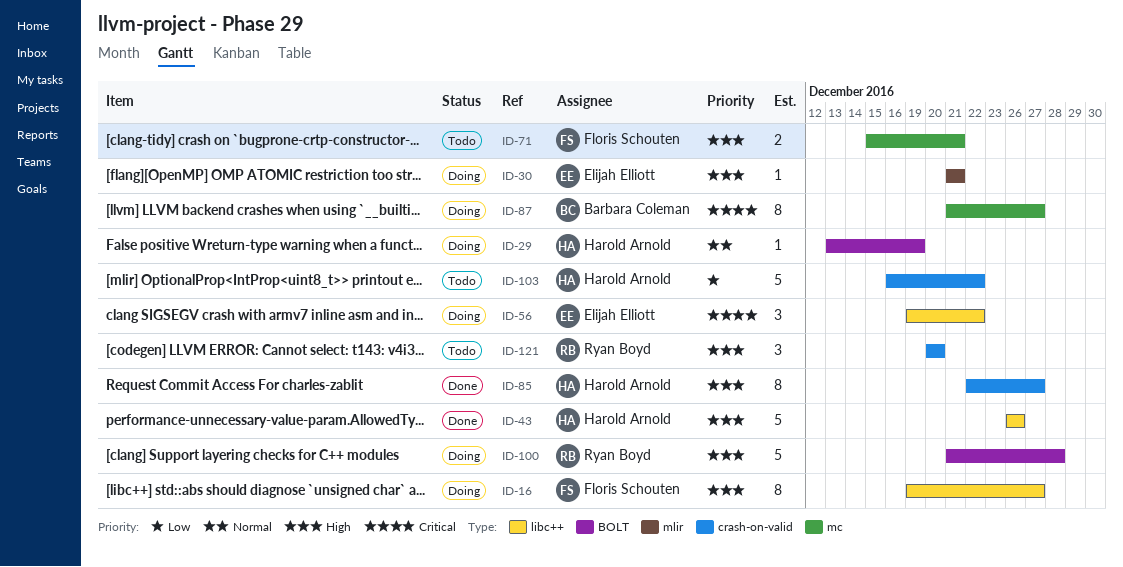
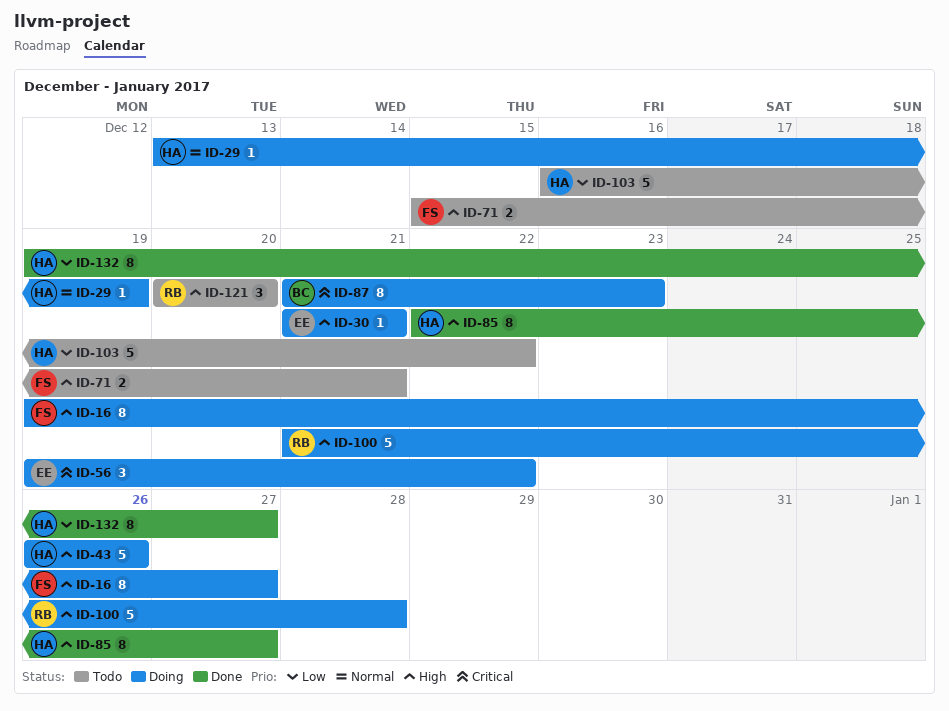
ID-43, status: Done -> Doing
ID-87, due: Dec 27 -> Dec 23
ID-132: none -> present

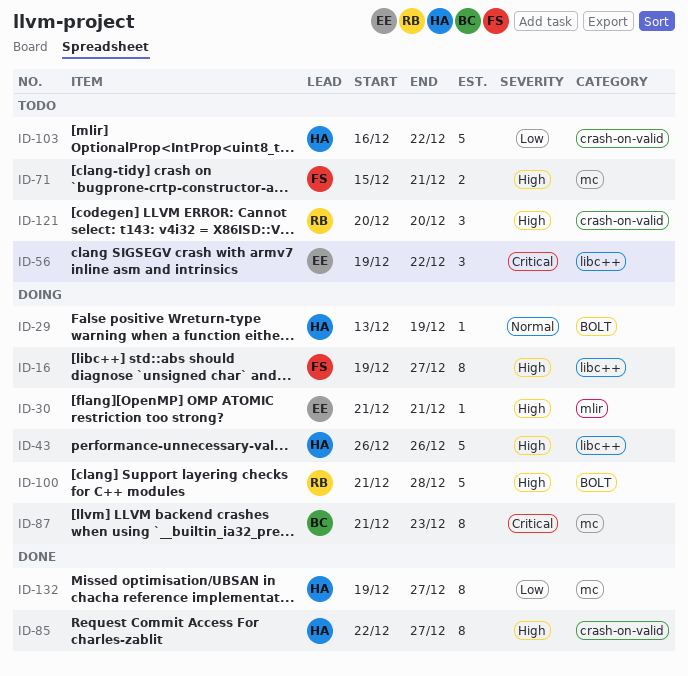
ID-56, status: Doing -> Todo

